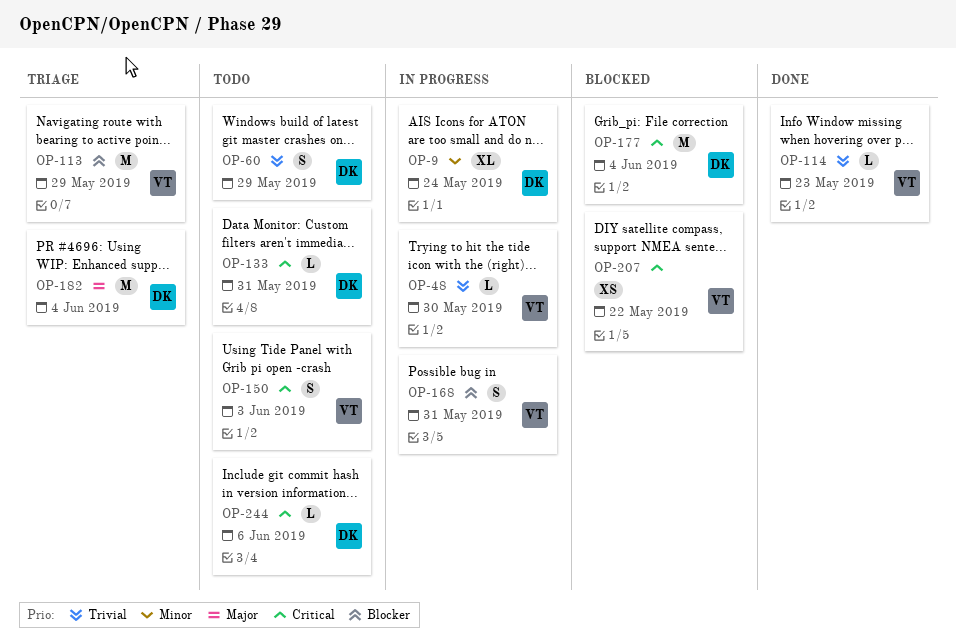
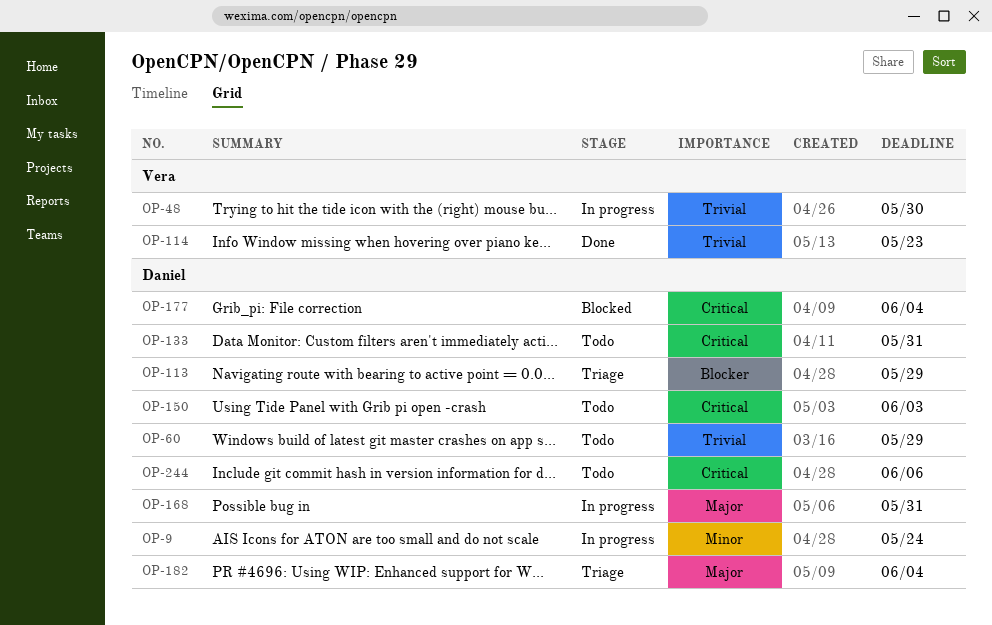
OP-113, owner: Vera -> Daniel
OP-150, owner: Vera -> Daniel
OP-168, owner: Vera -> Daniel
OP-168, priority: Blocker -> Major
OP-207: present -> none

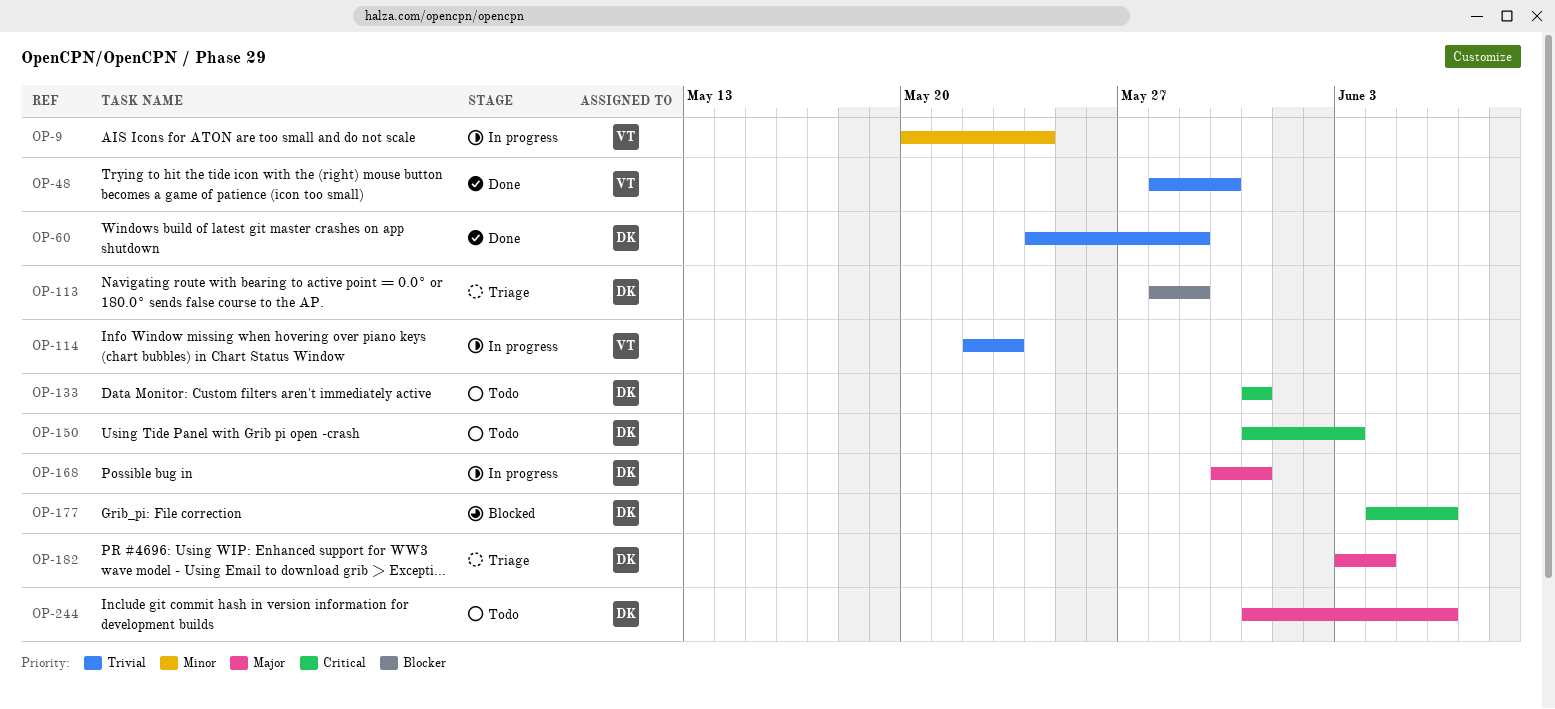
OP-9, owner: Daniel -> Vera
OP-48, status: In progress -> Done
OP-60, status: Todo -> Done
OP-114, status: Done -> In progress
OP-177, due: Jun 4 -> Jun 6
OP-244, priority: Critical -> Major

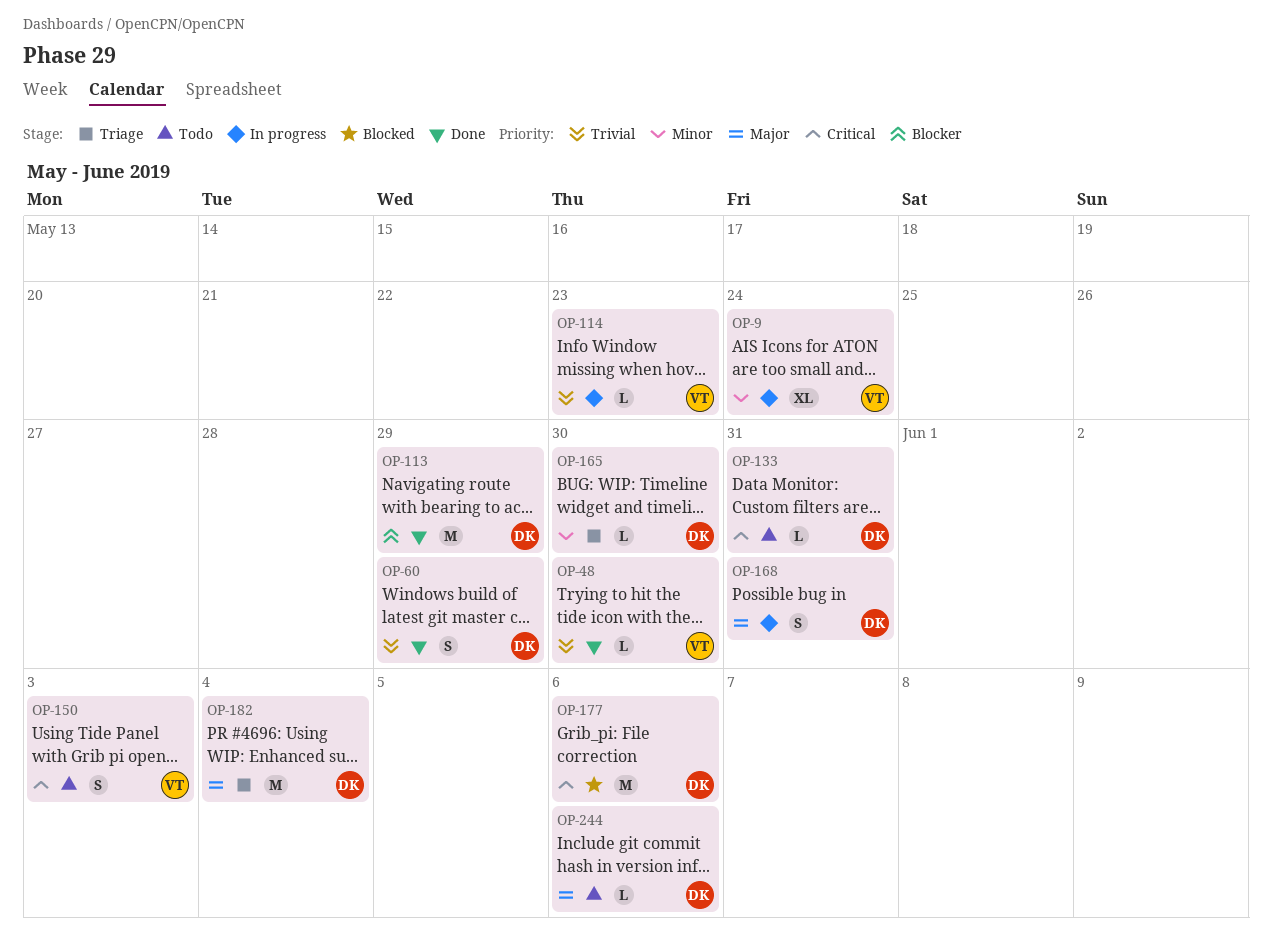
OP-113, status: Triage -> Done
OP-150, owner: DK -> VT
OP-165: none -> present

